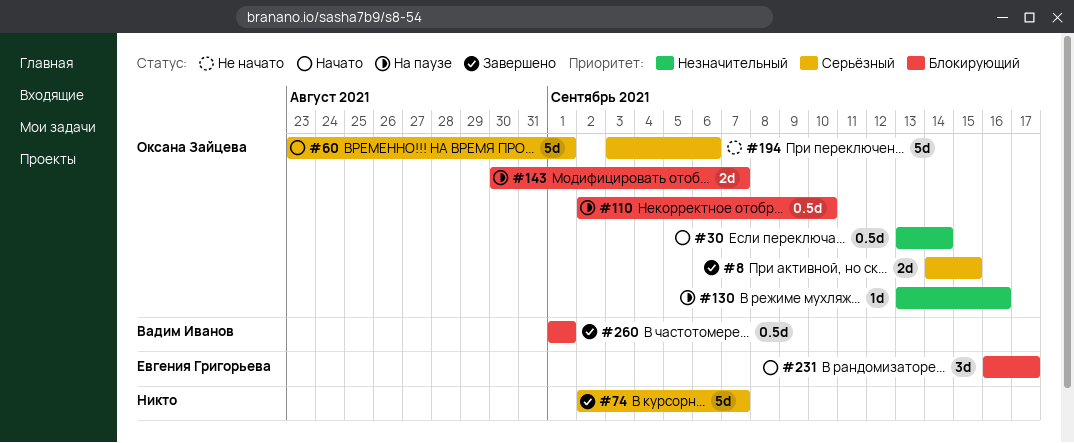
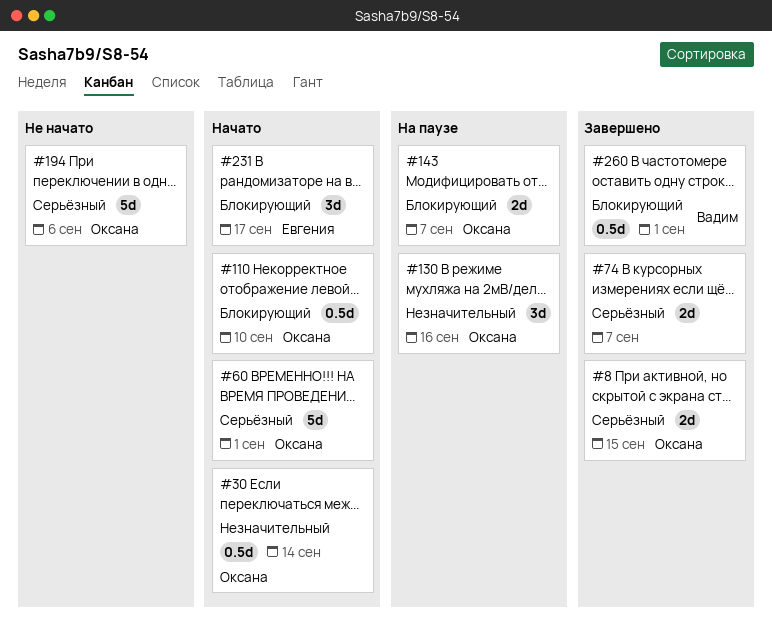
#74, estimate: 5d -> 2d
#110, status: На паузе -> Начато
#130, estimate: 1d -> 3d

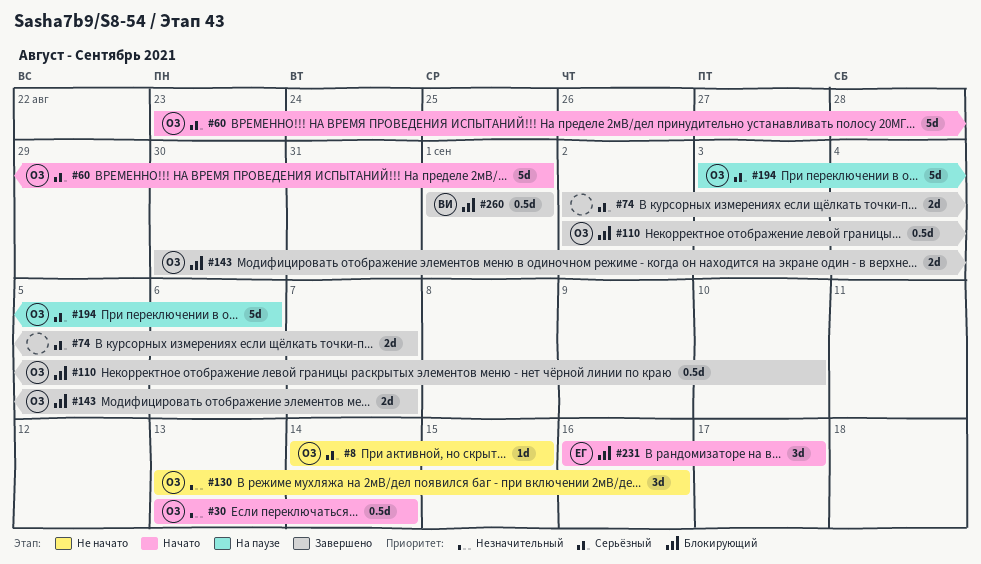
#8, status: Завершено -> Не начато
#8, estimate: 2d -> 1d
#110, status: Начато -> Завершено
#130, status: На паузе -> Не начато
#143, status: На паузе -> Завершено
#194, status: Не начато -> На паузе

